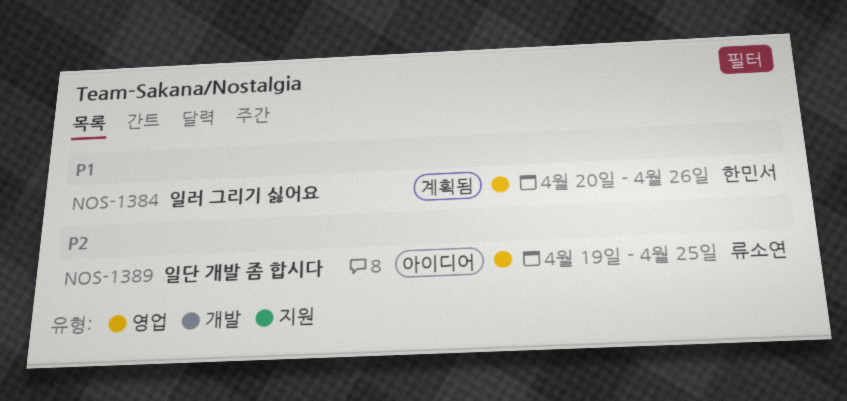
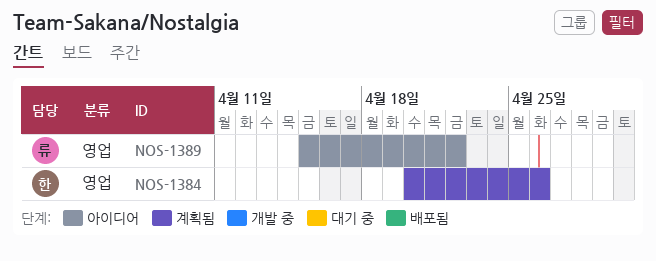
NOS-1389, start: Apr 19 -> Apr 15
NOS-1389, due: Apr 25 -> Apr 22

